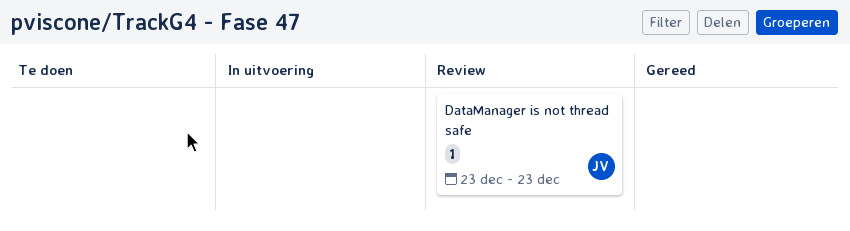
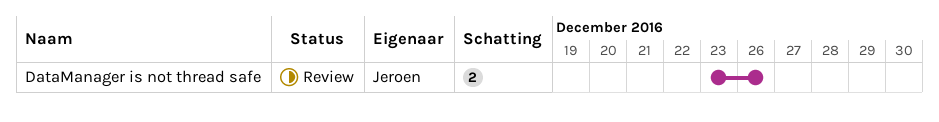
DataManager is not thread safe, estimate: 1 -> 2
DataManager is not thread safe, due: Dec 23 -> Dec 26

